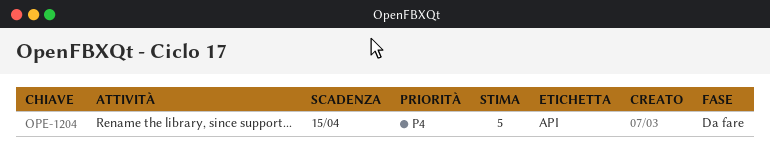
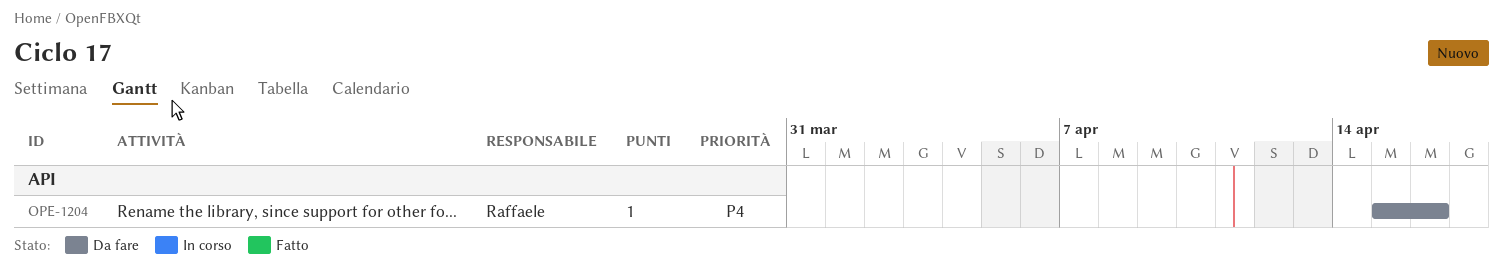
OPE-1204, estimate: 5 -> 1
OPE-1204, due: Apr 15 -> Apr 16

